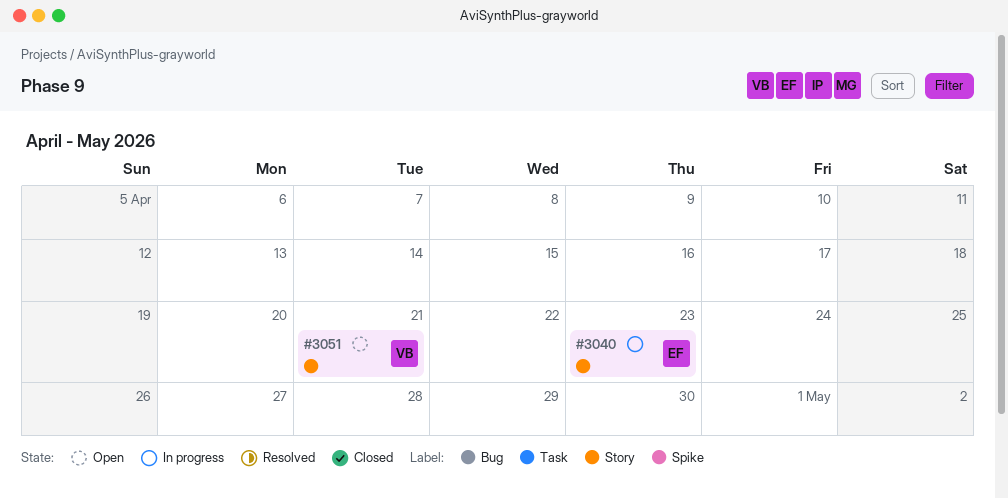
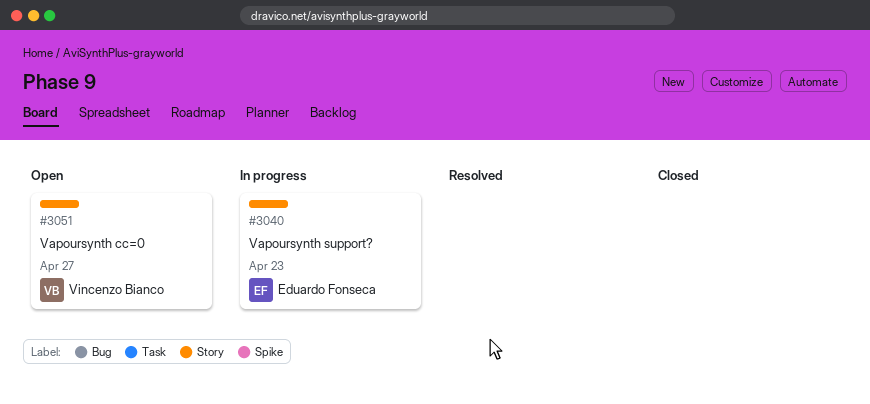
#3051, due: Apr 21 -> Apr 27

